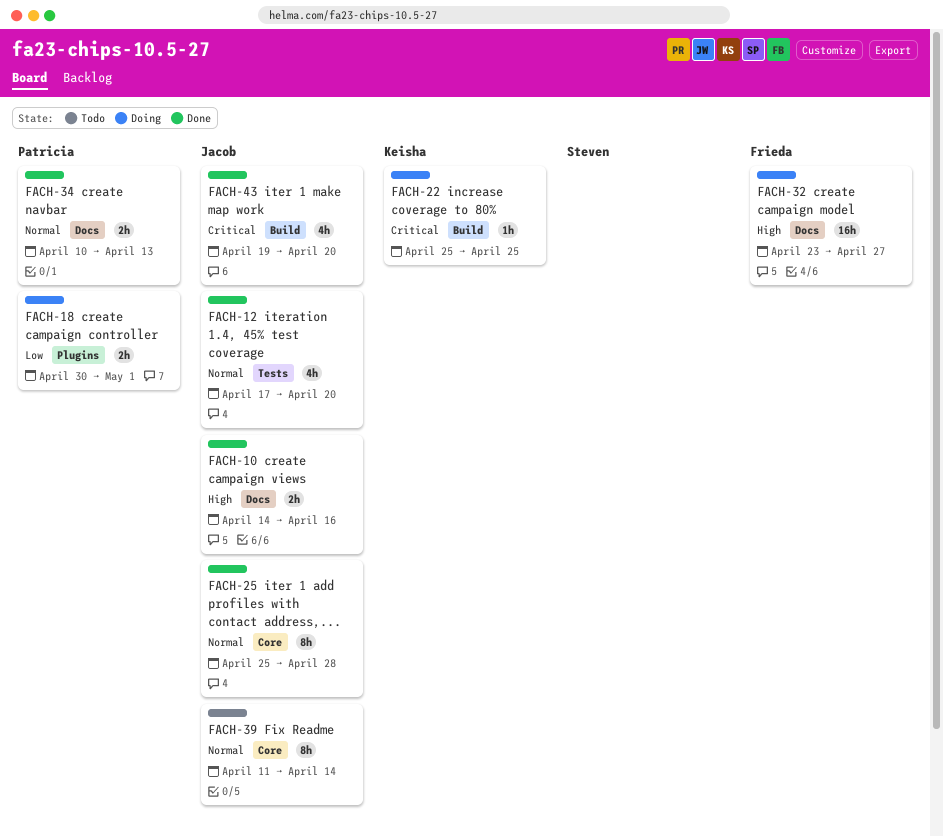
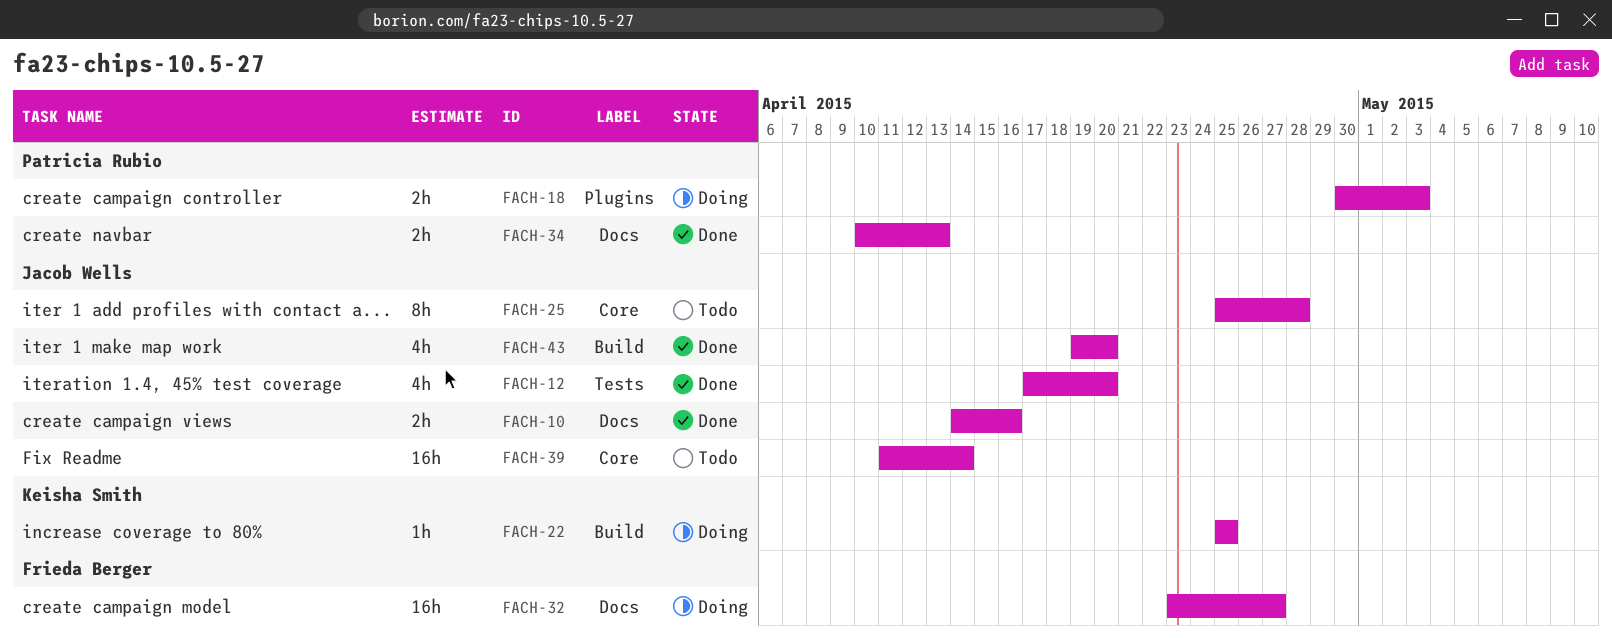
FACH-18, due: May 1 -> May 3
FACH-25, status: Done -> Todo
FACH-39, estimate: 8h -> 16h

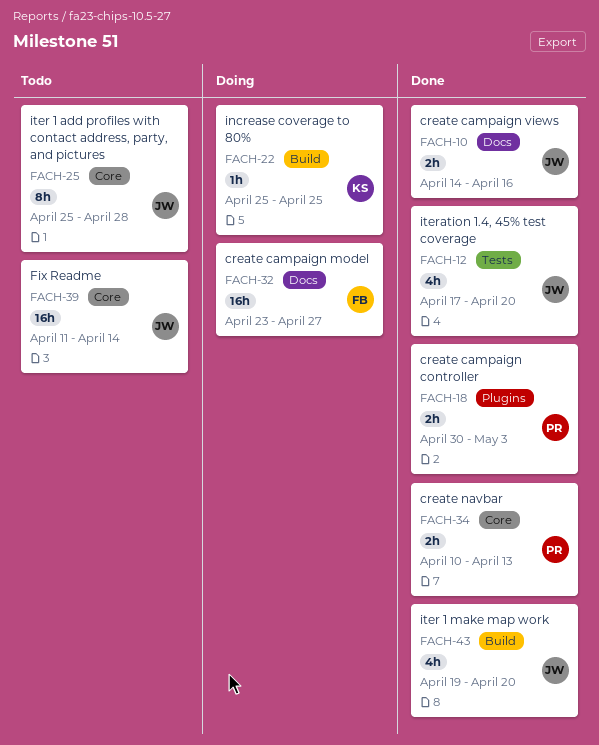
FACH-18, status: Doing -> Done
FACH-34, label: Docs -> Core

